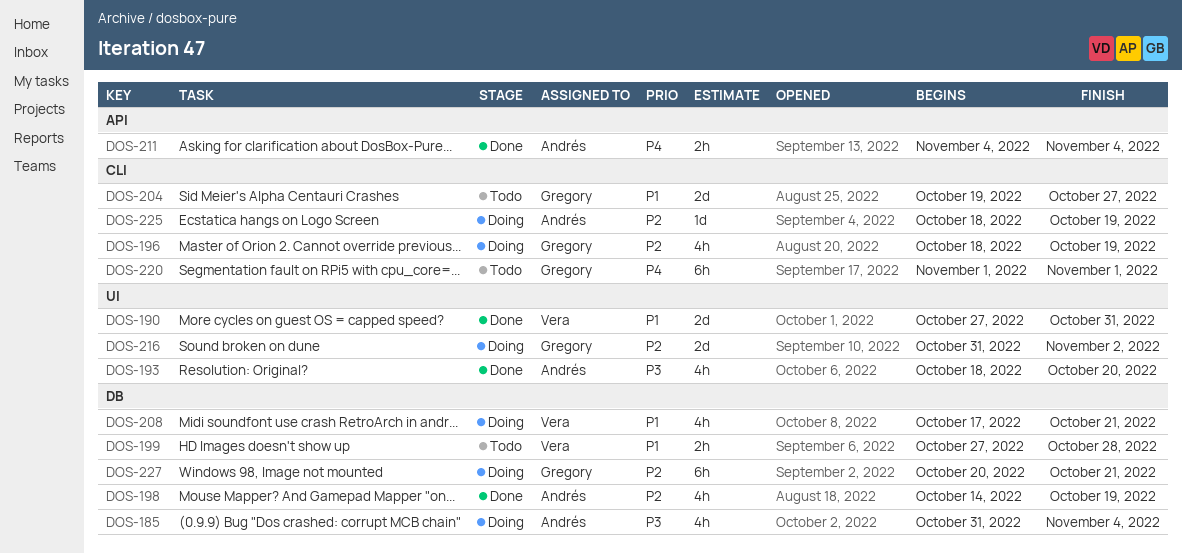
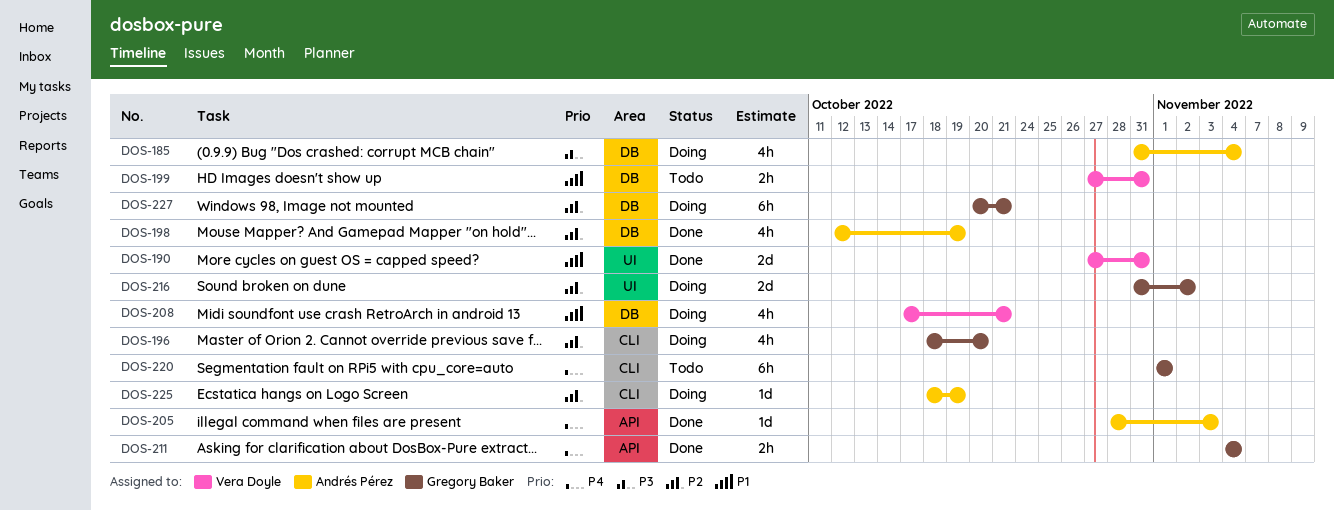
DOS-193: present -> none
DOS-196, due: Oct 19 -> Oct 20
DOS-198, start: Oct 14 -> Oct 12
DOS-199, due: Oct 28 -> Oct 31
DOS-204: present -> none
DOS-205: none -> present
DOS-211, owner: Andrés Pérez -> Gregory Baker

